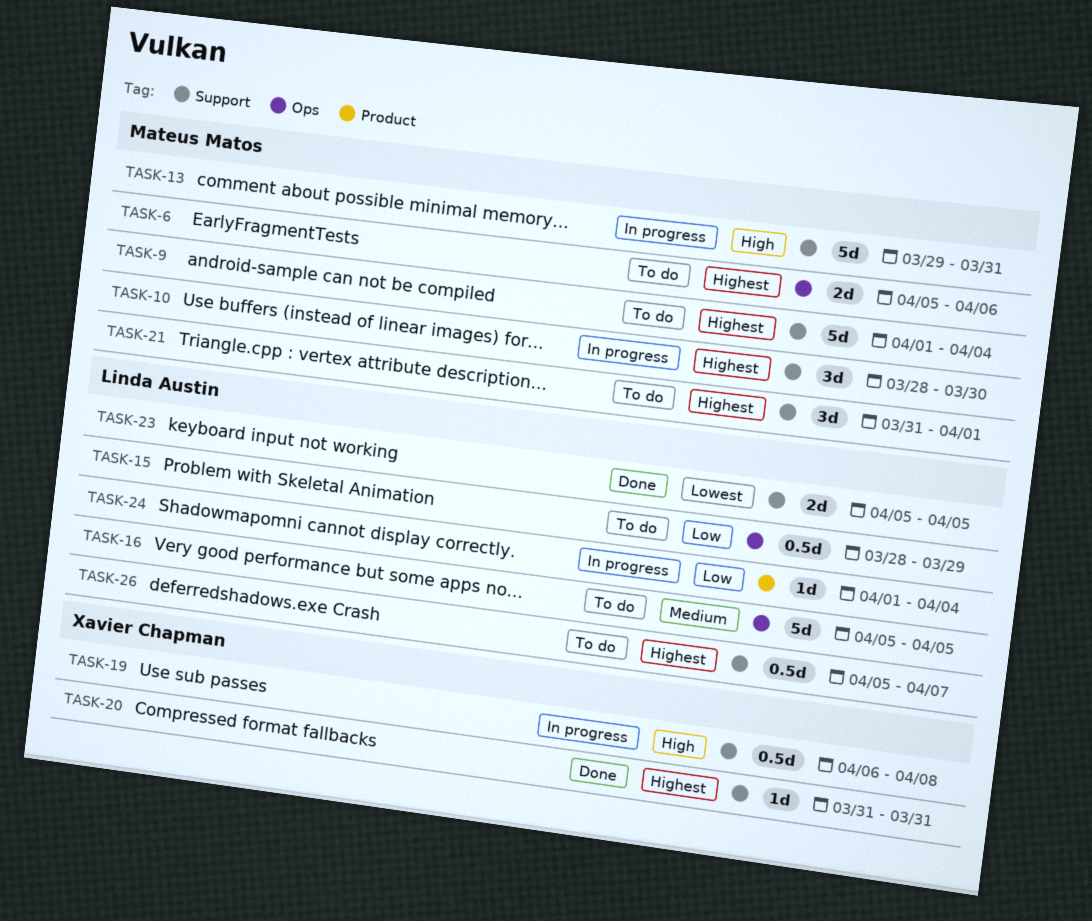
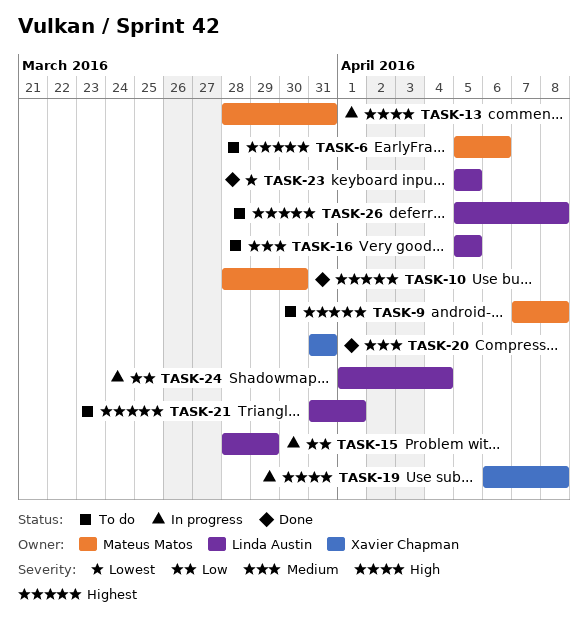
TASK-9, start: Apr 1 -> Apr 7
TASK-9, due: Apr 4 -> Apr 8
TASK-10, status: In progress -> Done
TASK-13, start: Mar 29 -> Mar 28
TASK-15, status: To do -> In progress
TASK-20, priority: Highest -> Medium
TASK-21, owner: Mateus Matos -> Linda Austin
TASK-26, due: Apr 7 -> Apr 8

